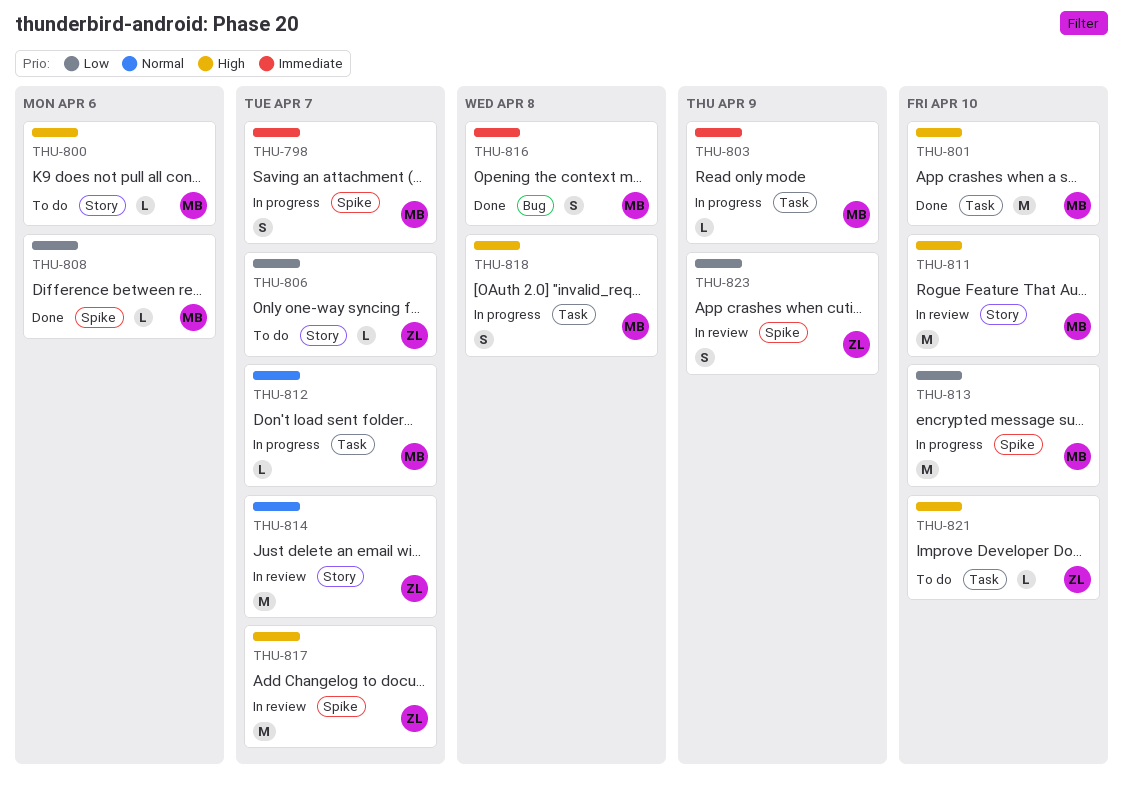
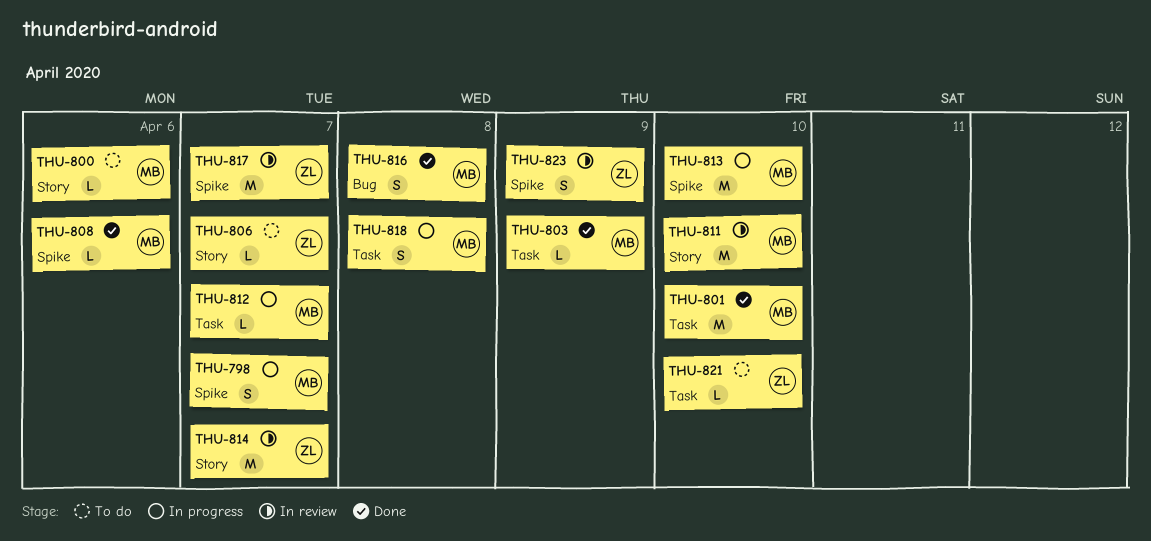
THU-803, status: In progress -> Done

